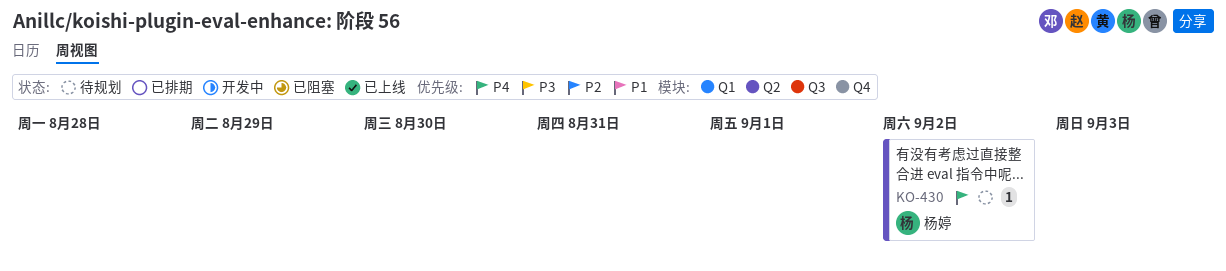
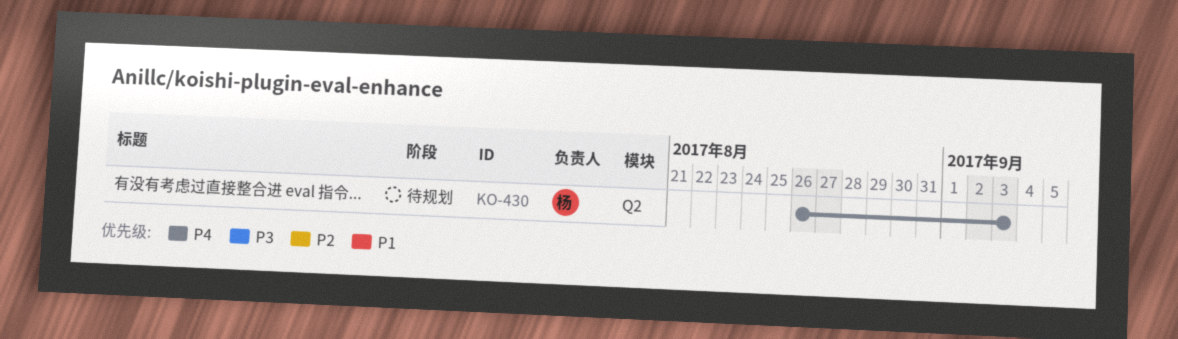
KO-430, due: Sep 2 -> Sep 3

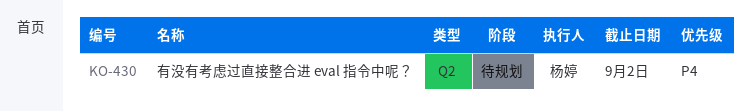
KO-430, due: Sep 3 -> Sep 2

